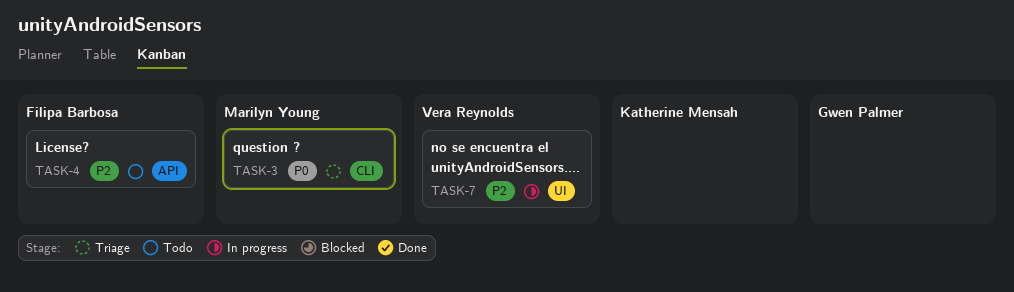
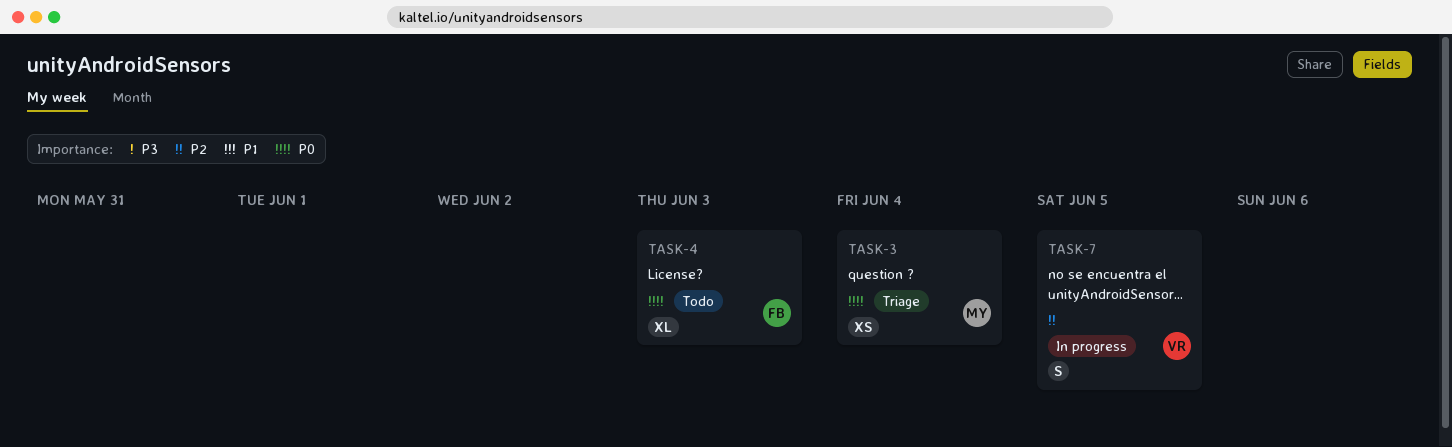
TASK-4, priority: P2 -> P0

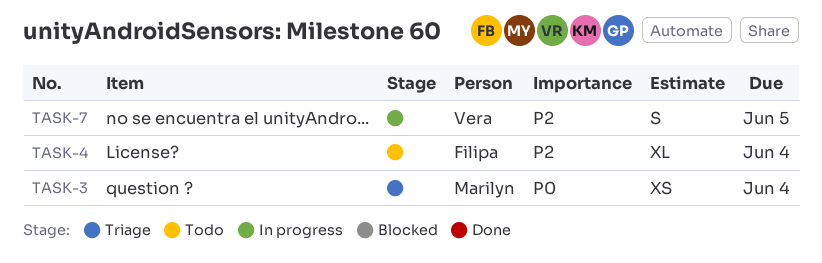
TASK-4, priority: P0 -> P2
TASK-4, due: Jun 3 -> Jun 4

